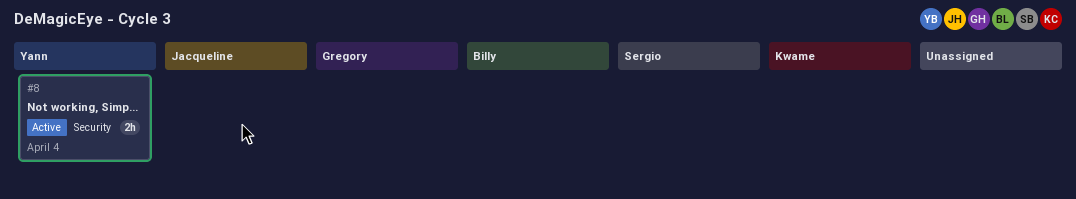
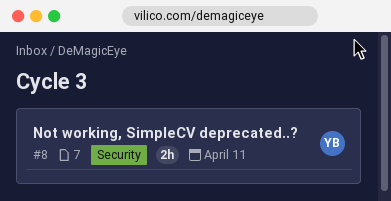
#8, due: Apr 4 -> Apr 11

